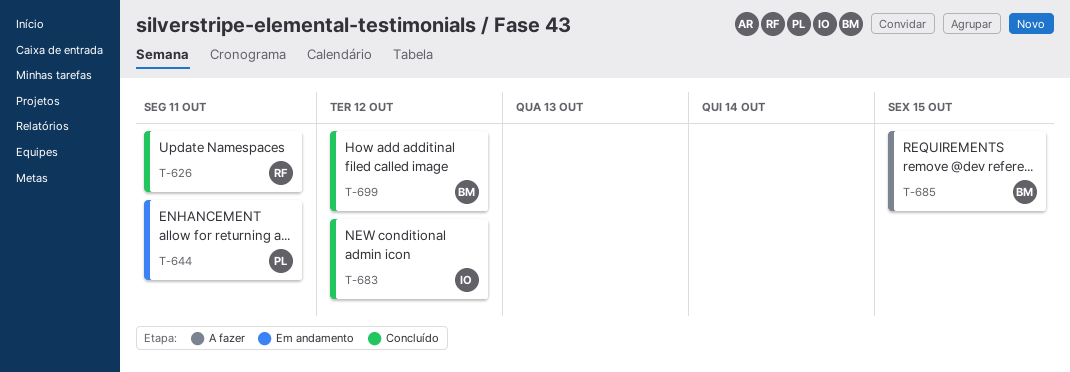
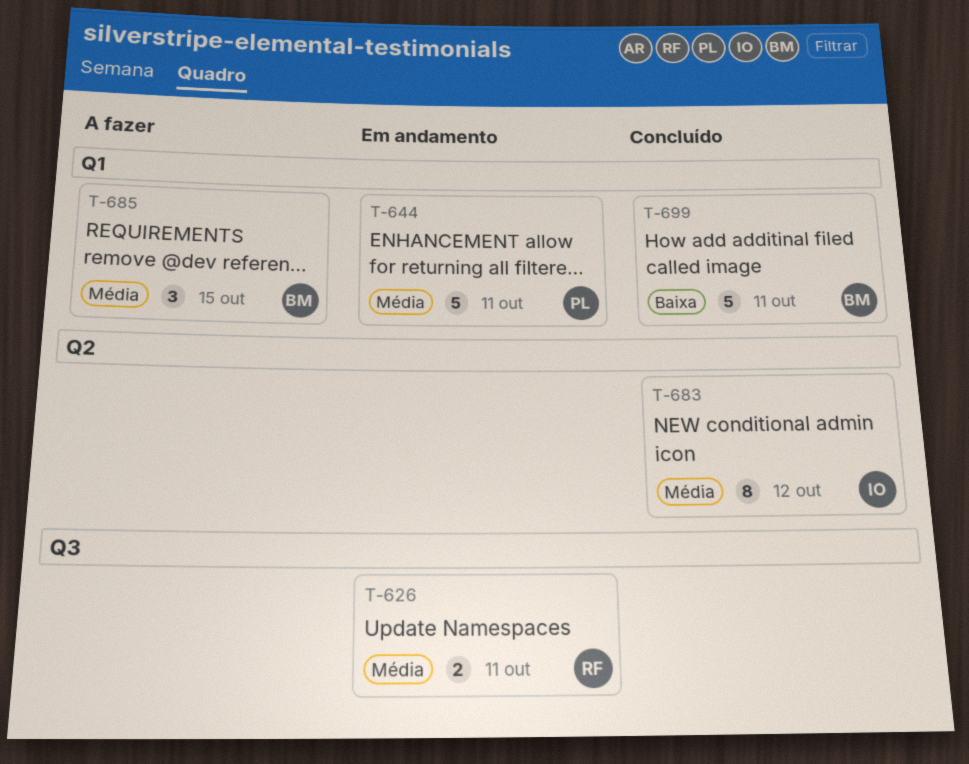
T-626, status: Concluído -> Em andamento
T-699, due: Oct 12 -> Oct 11

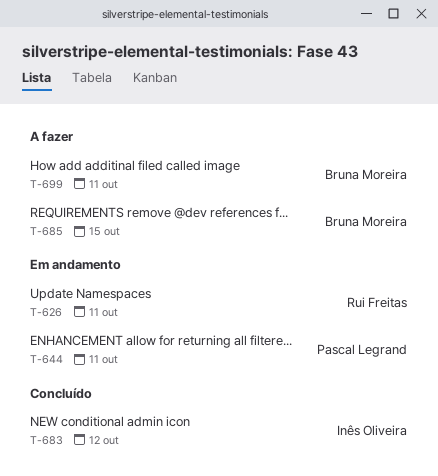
T-699, status: Concluído -> A fazer

